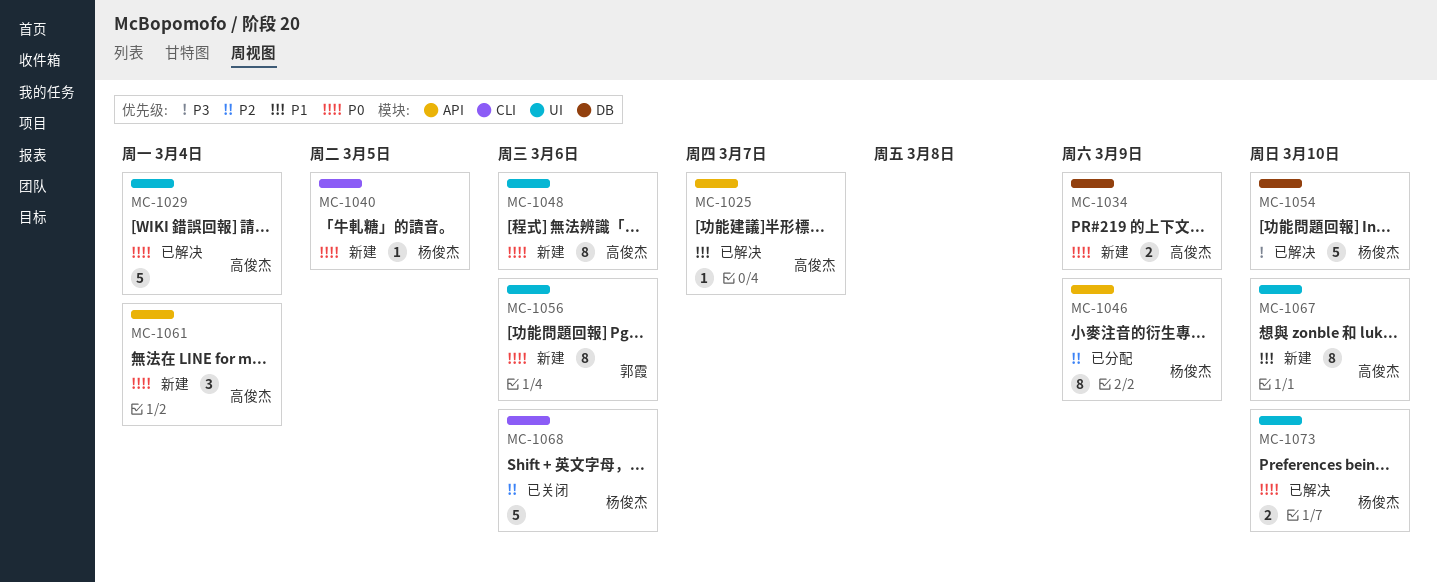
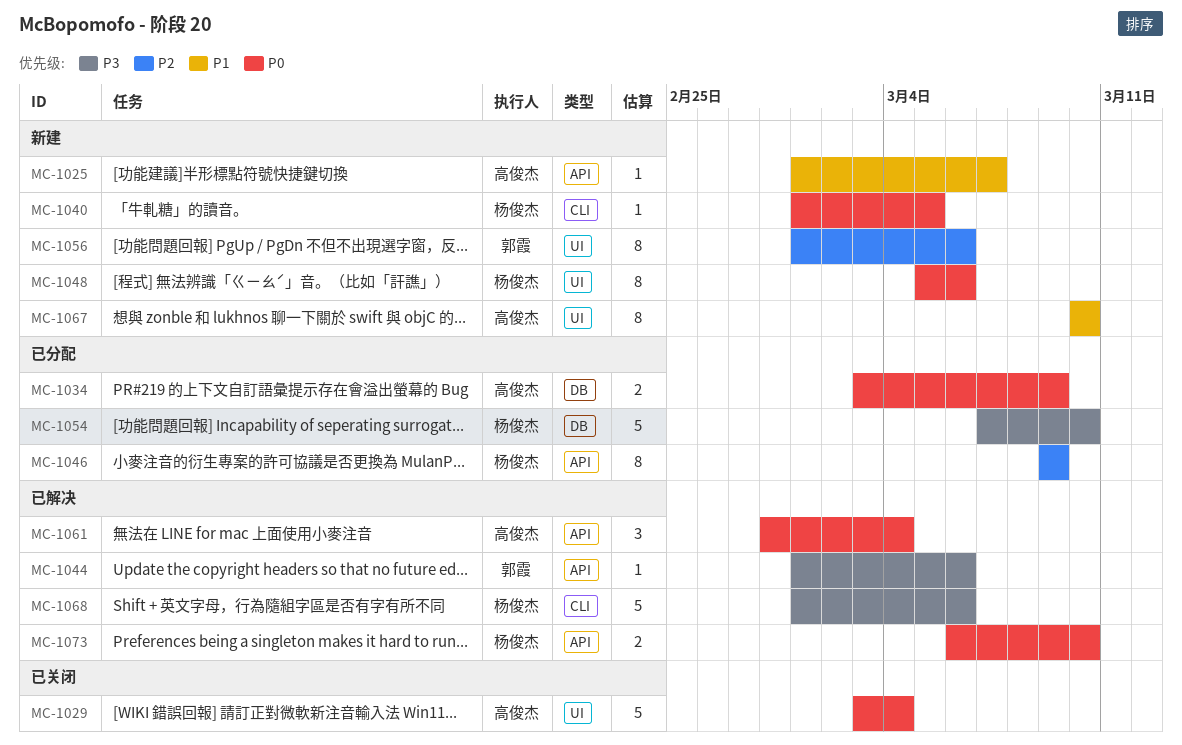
MC-1025, status: 已解决 -> 新建
MC-1029, status: 已解决 -> 已关闭
MC-1034, status: 新建 -> 已分配
MC-1044: none -> present
MC-1048, owner: 高俊杰 -> 杨俊杰
MC-1054, status: 已解决 -> 已分配
MC-1056, priority: P0 -> P2
MC-1061, status: 新建 -> 已解决
MC-1068, status: 已关闭 -> 已解决
MC-1068, priority: P2 -> P3
MC-1073, label: UI -> API

